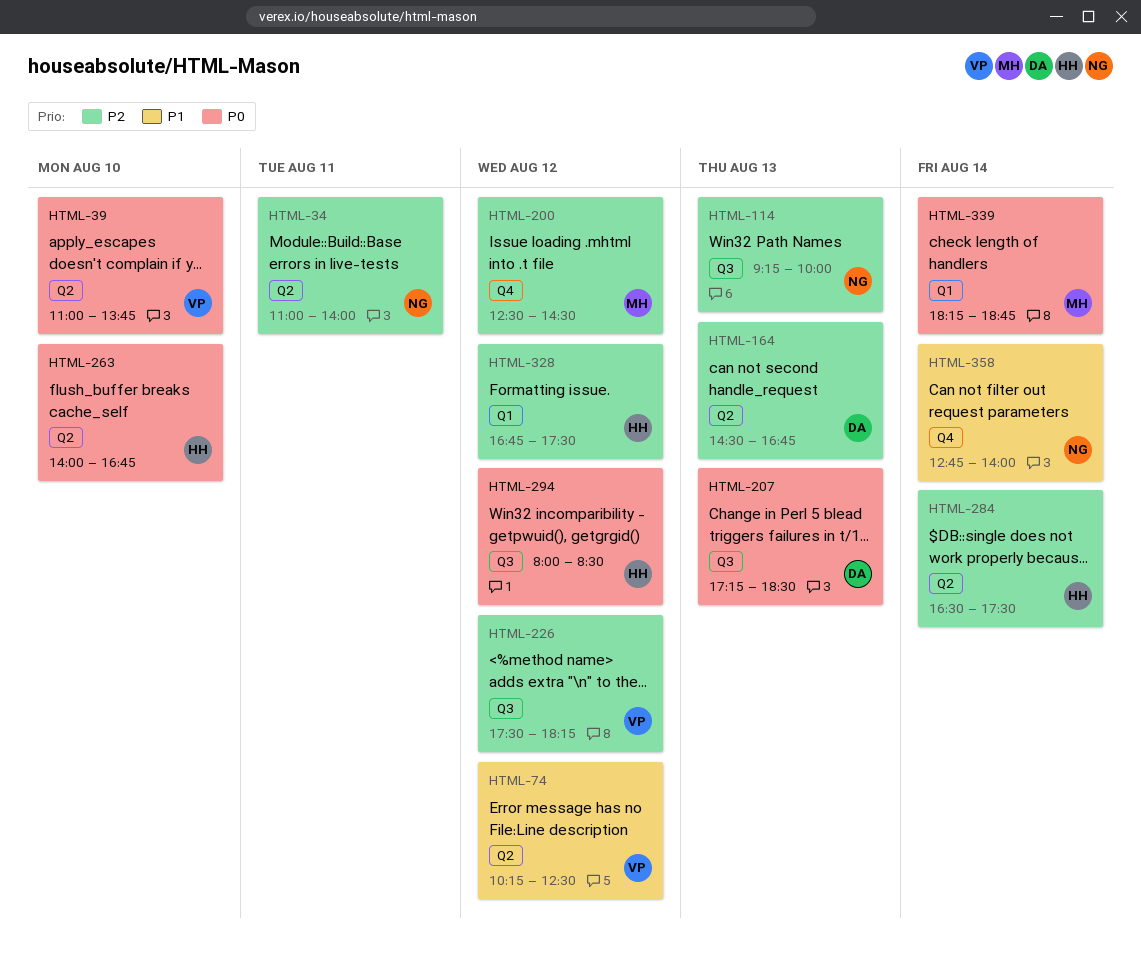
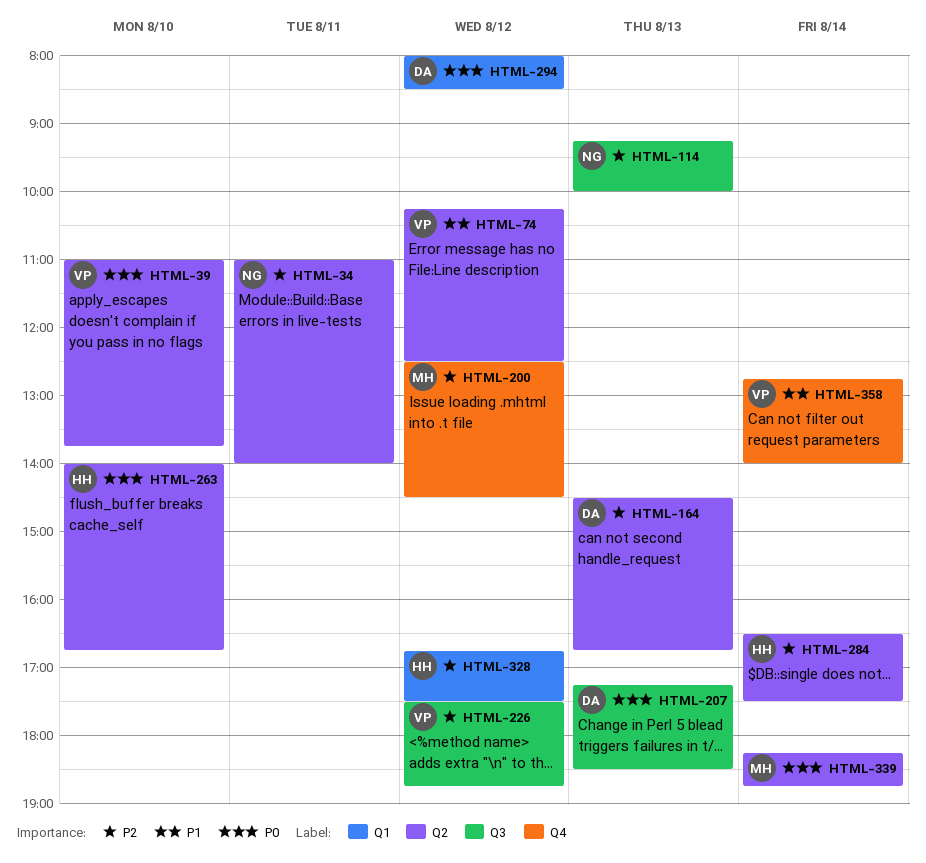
HTML-226, ends: 18:15 -> 18:45
HTML-294, owner: HH -> DA
HTML-294, label: Q3 -> Q1
HTML-339, label: Q1 -> Q2
HTML-358, owner: NG -> VP

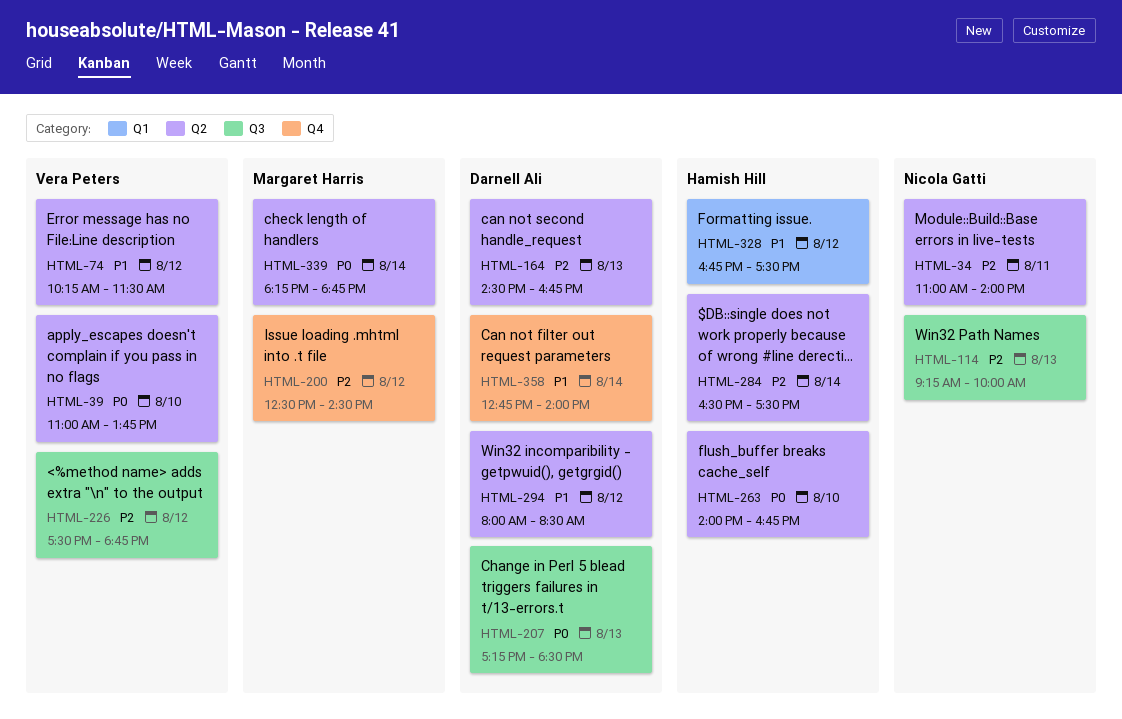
HTML-74, ends: 12:30 -> 11:30
HTML-294, priority: P0 -> P1
HTML-294, label: Q1 -> Q2
HTML-328, priority: P2 -> P1
HTML-358, owner: Vera Peters -> Darnell Ali

